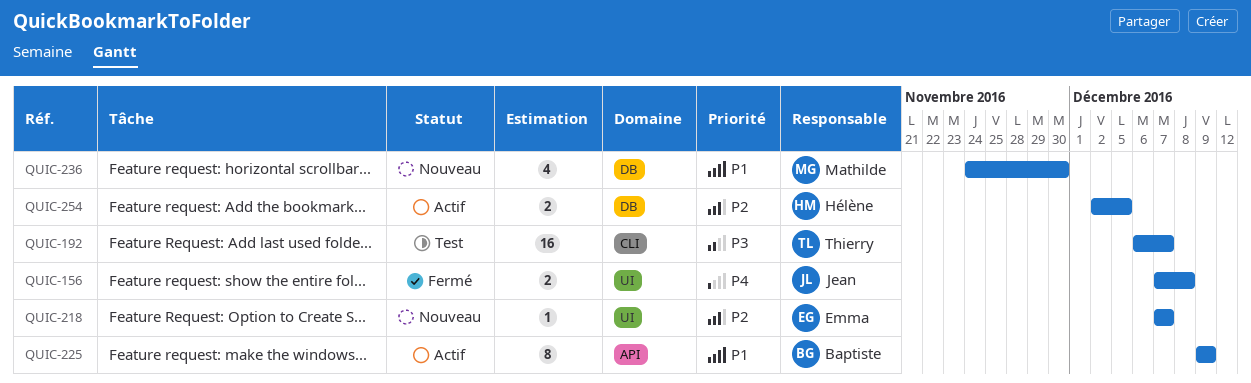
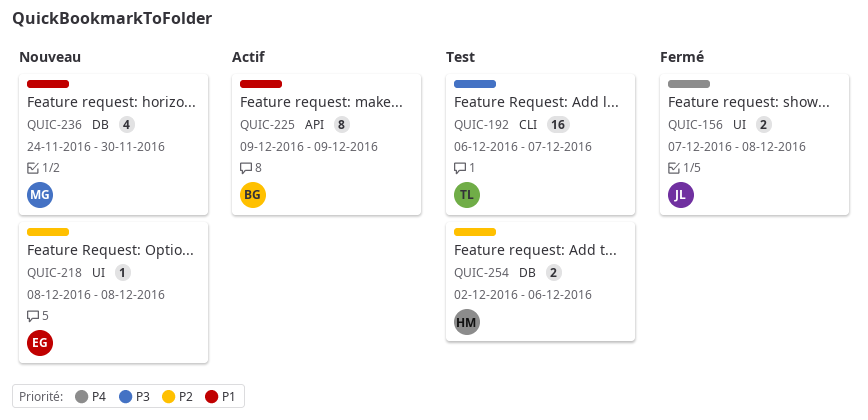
QUIC-218, start: Dec 7 -> Dec 8
QUIC-218, due: Dec 7 -> Dec 8
QUIC-254, status: Actif -> Test
QUIC-254, due: Dec 5 -> Dec 6

